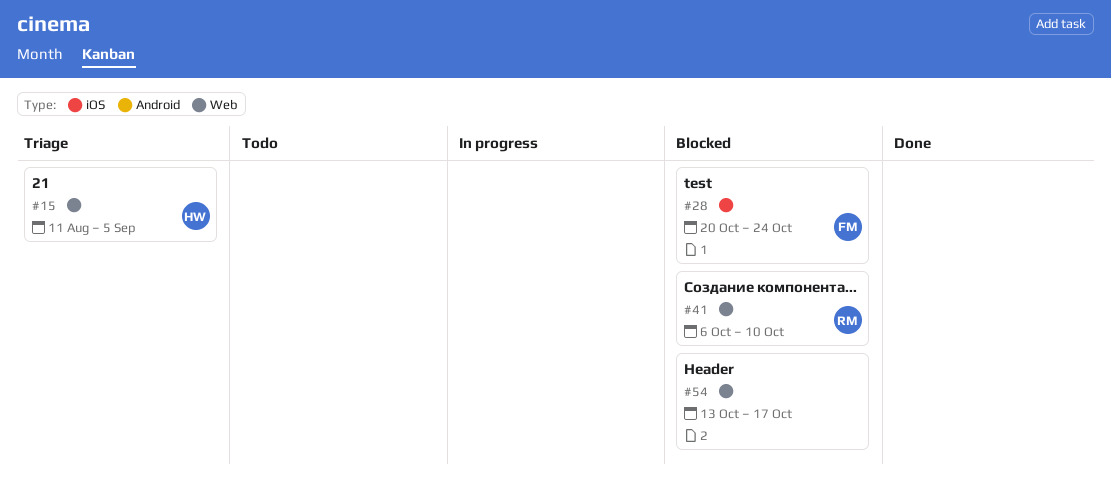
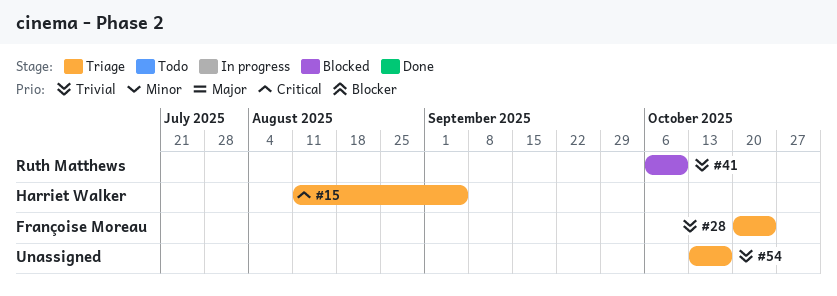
#28, status: Blocked -> Triage
#54, status: Blocked -> Triage

